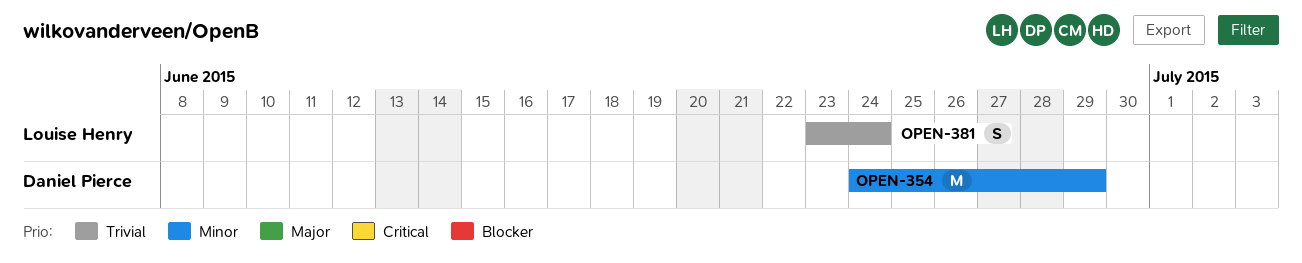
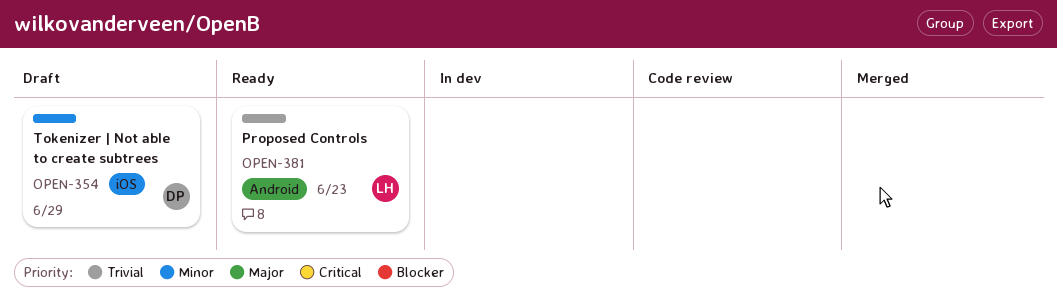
OPEN-381, due: Jun 24 -> Jun 23

